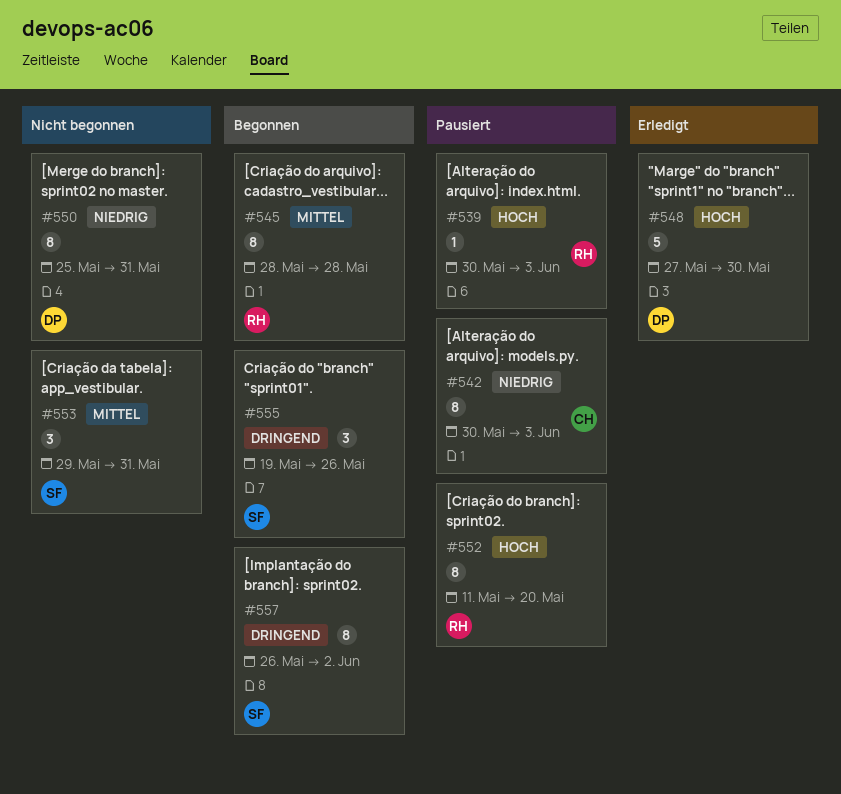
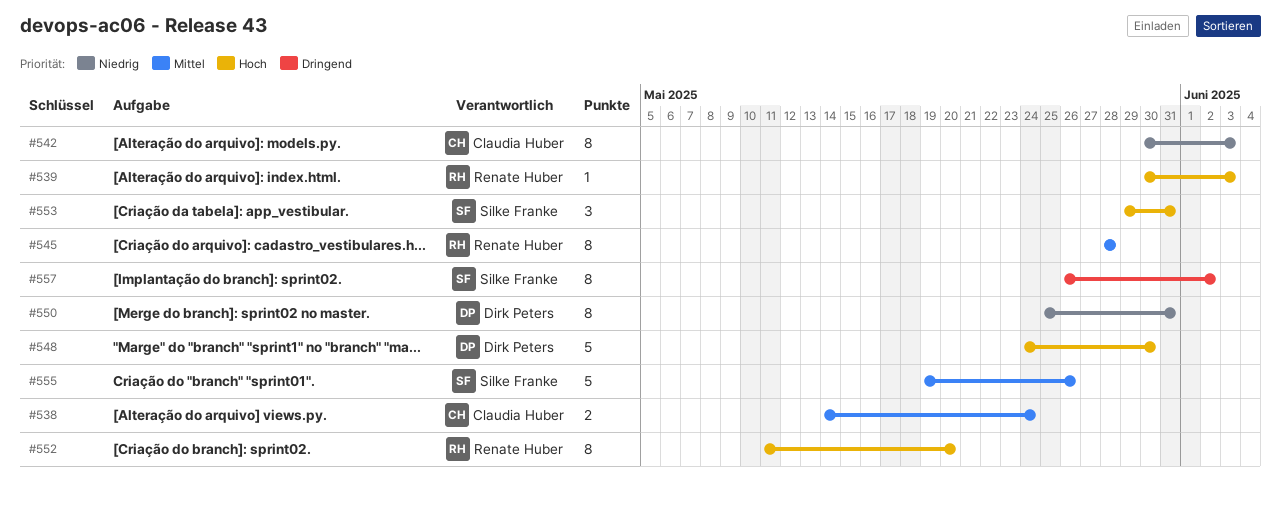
#538: none -> present
#548, start: May 27 -> May 24
#553, priority: Mittel -> Hoch
#555, priority: Dringend -> Mittel
#555, estimate: 3 -> 5

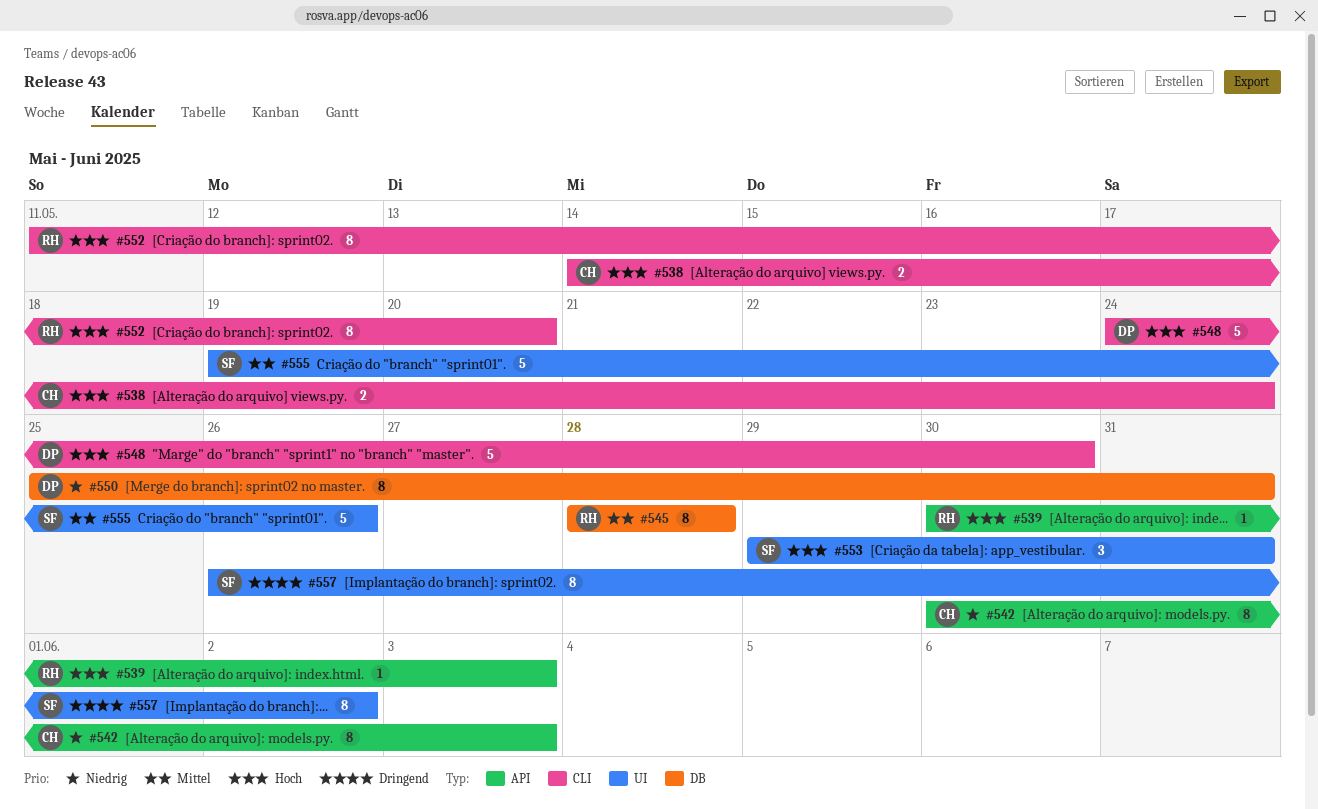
#538, priority: Mittel -> Hoch

